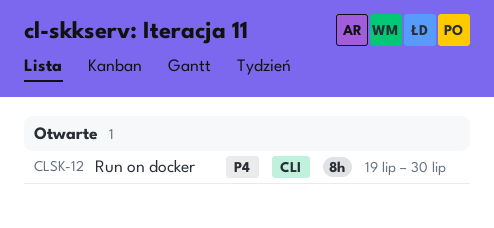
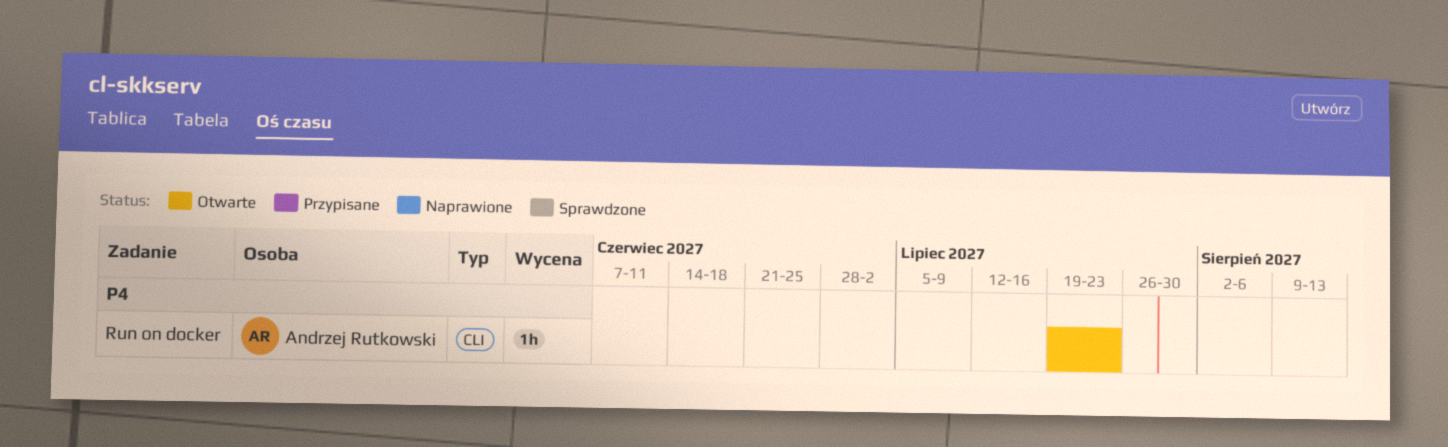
Run on docker, estimate: 8h -> 1h
Run on docker, due: Jul 30 -> Jul 23

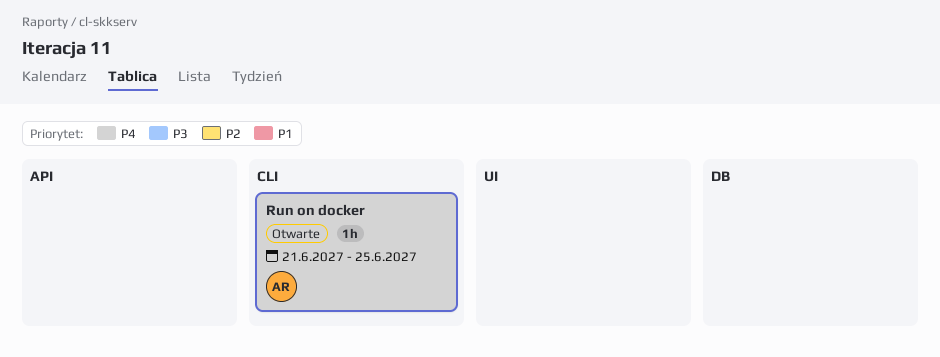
Run on docker, start: Jul 19 -> Jun 21
Run on docker, due: Jul 23 -> Jun 25

